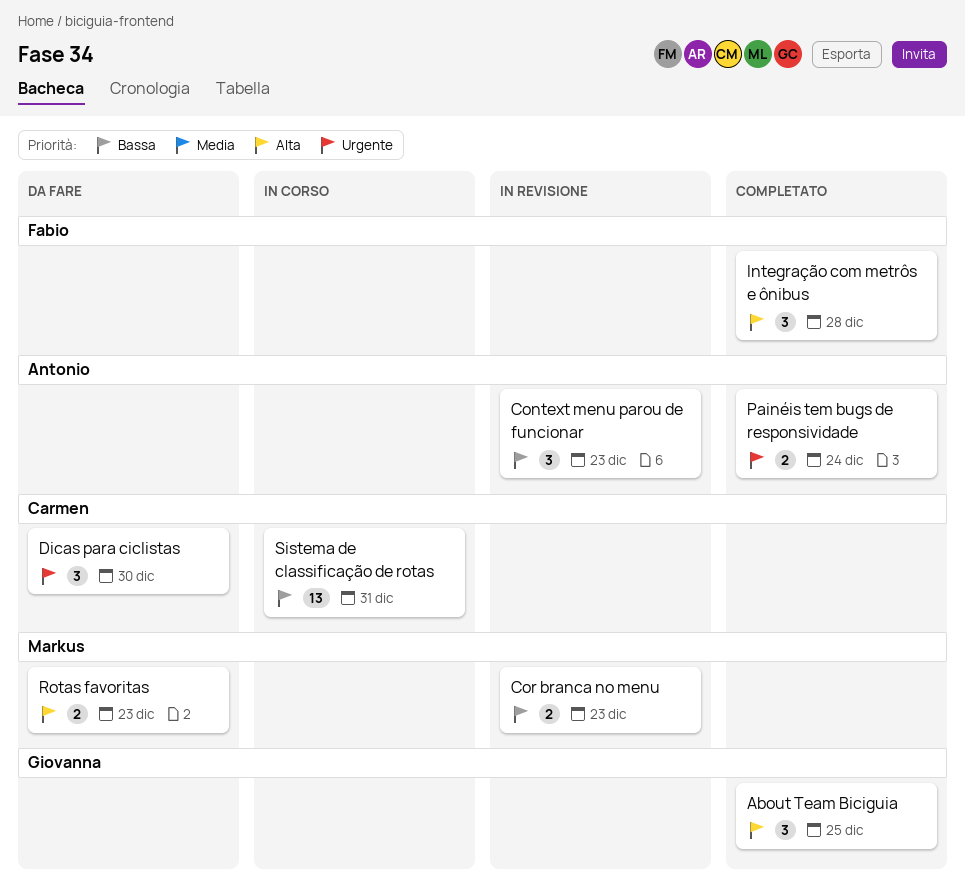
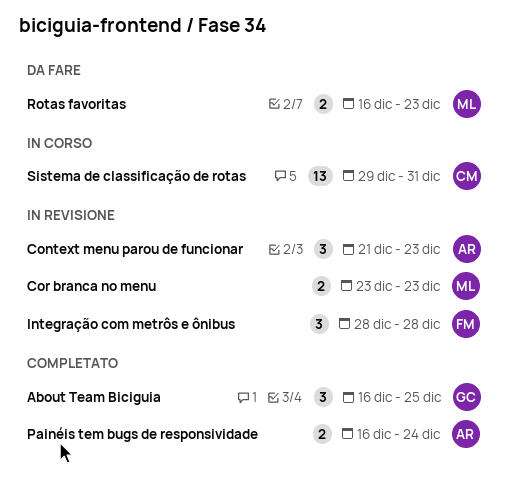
Dicas para ciclistas: present -> none
Integração com metrôs e ônibus, status: Completato -> In revisione

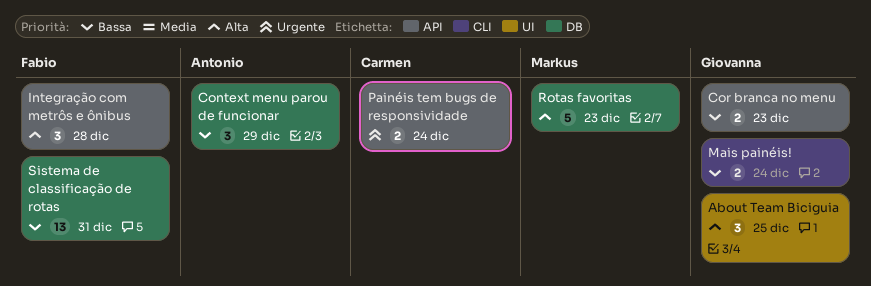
Context menu parou de funcionar, due: Dec 23 -> Dec 29
Cor branca no menu, owner: Markus -> Giovanna
Mais painéis!: none -> present
Painéis tem bugs de responsividade, owner: Antonio -> Carmen
Rotas favoritas, estimate: 2 -> 5
Sistema de classificação de rotas, owner: Carmen -> Fabio

